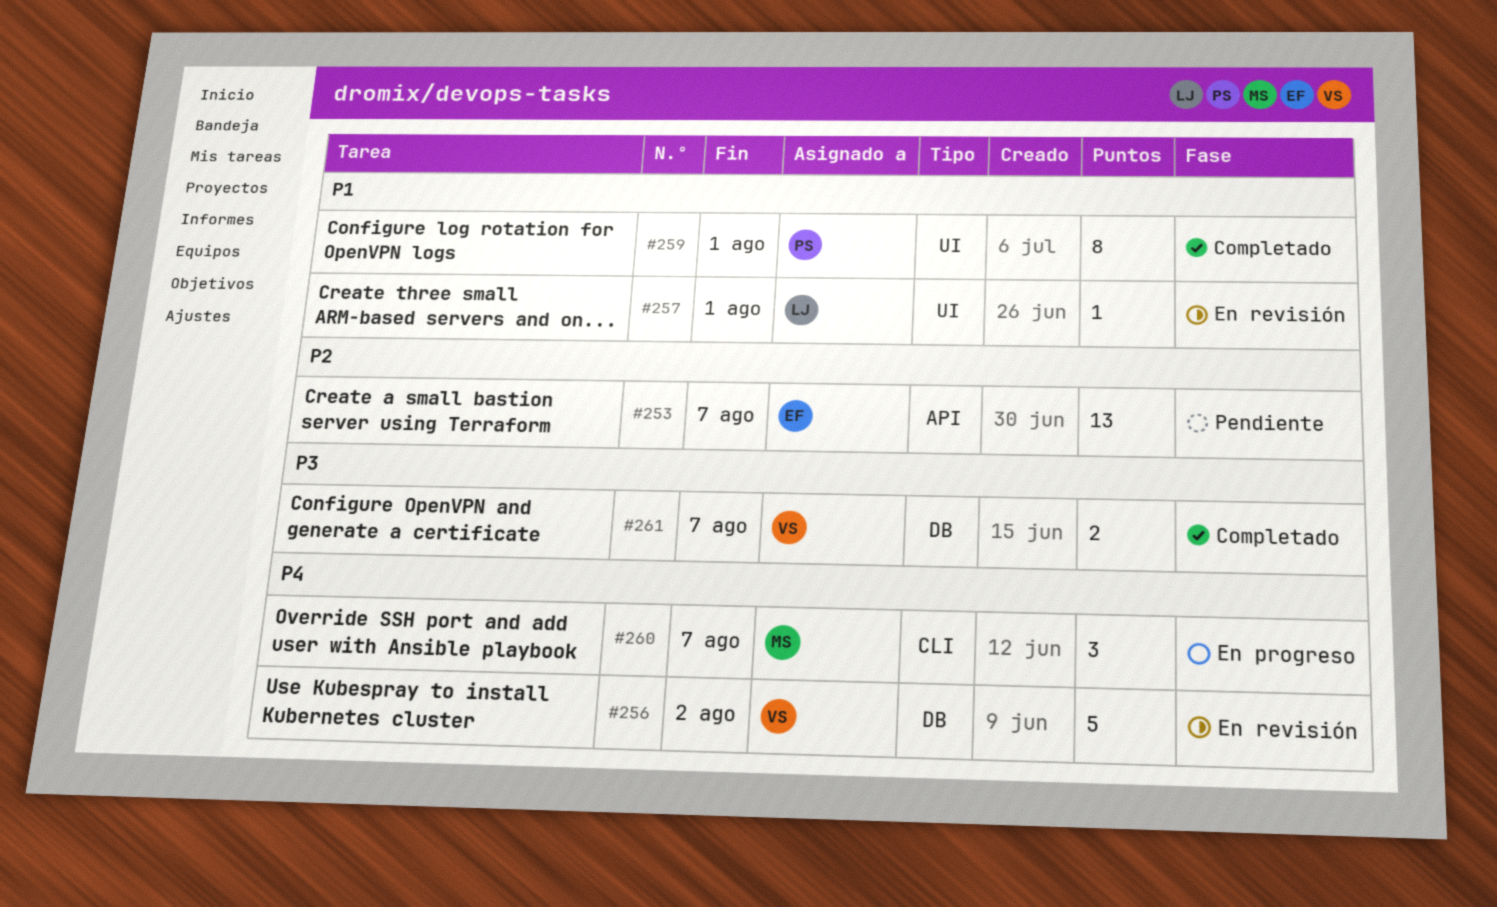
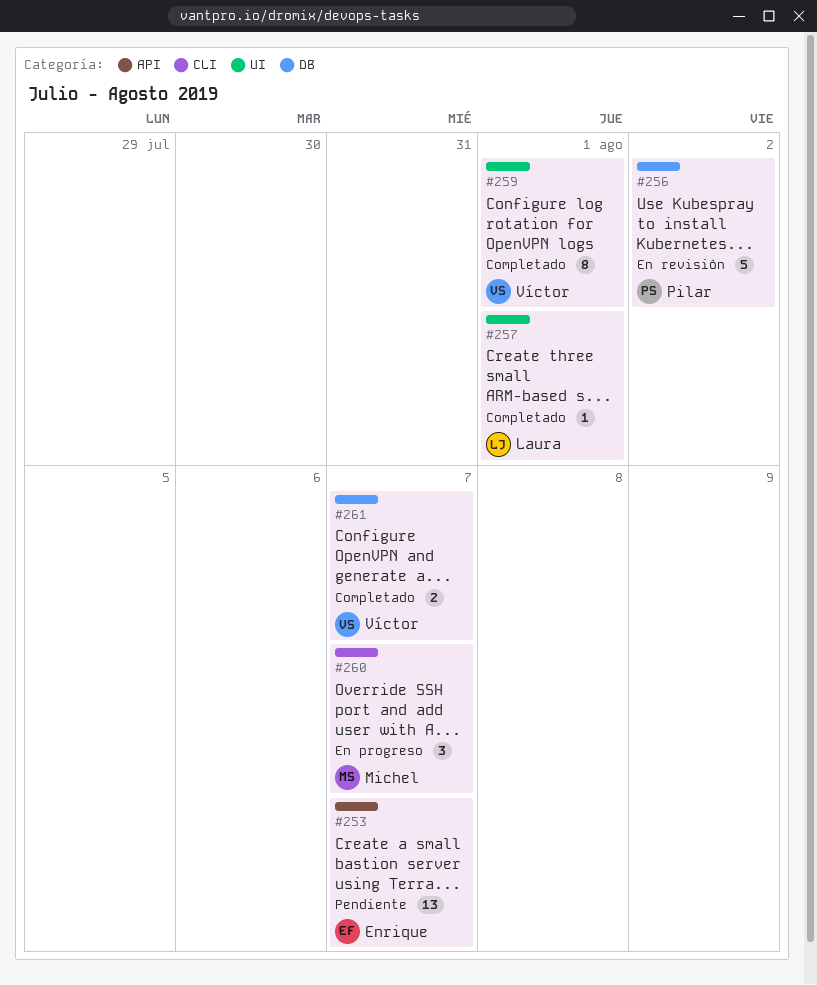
#256, owner: Víctor -> Pilar
#257, status: En revisión -> Completado
#259, owner: Pilar -> Víctor

